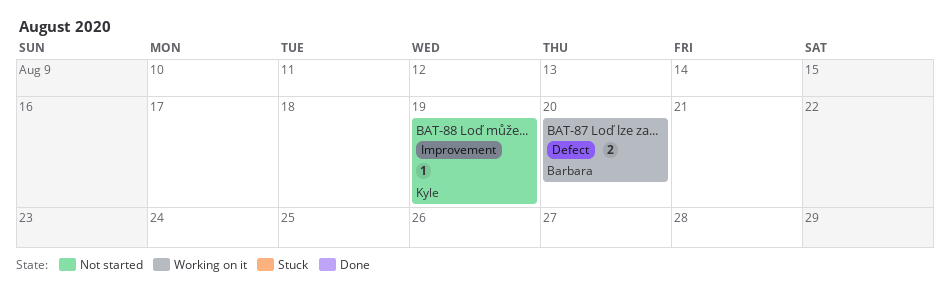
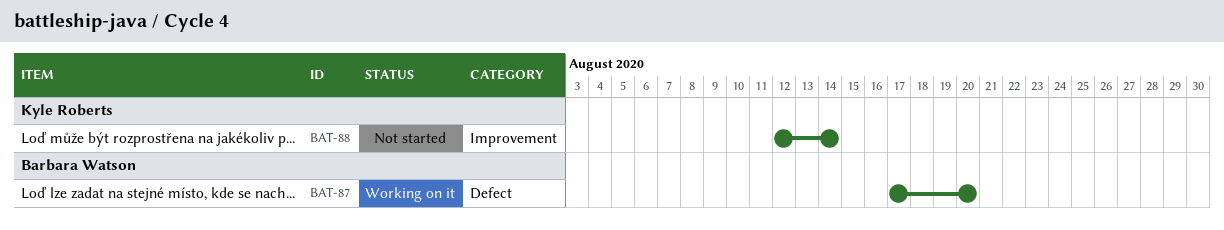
BAT-88, due: Aug 19 -> Aug 14

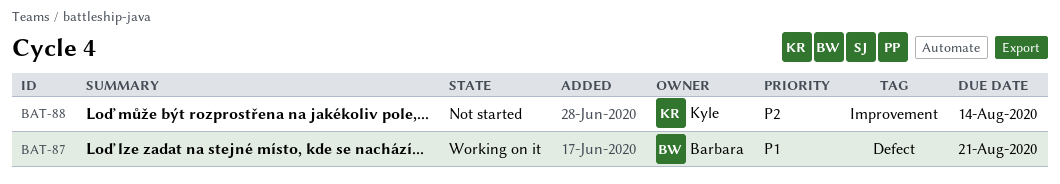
BAT-87, due: Aug 20 -> Aug 21

